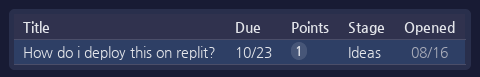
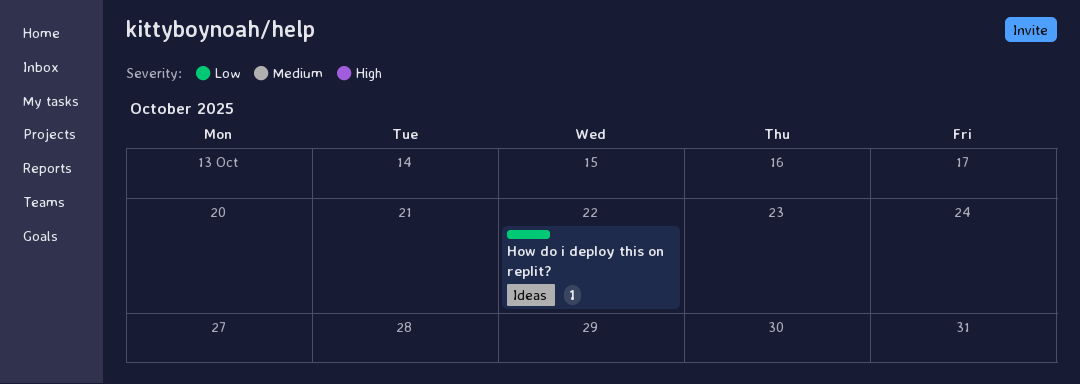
How do i deploy this on replit?, due: Oct 23 -> Oct 22

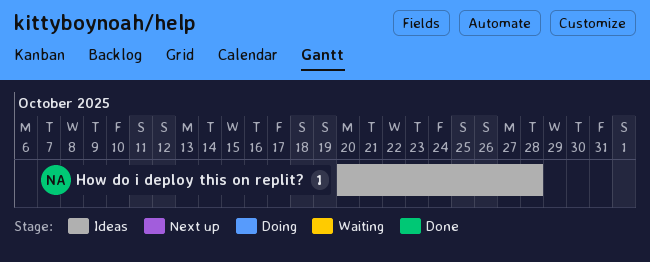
How do i deploy this on replit?, due: Oct 22 -> Oct 28

